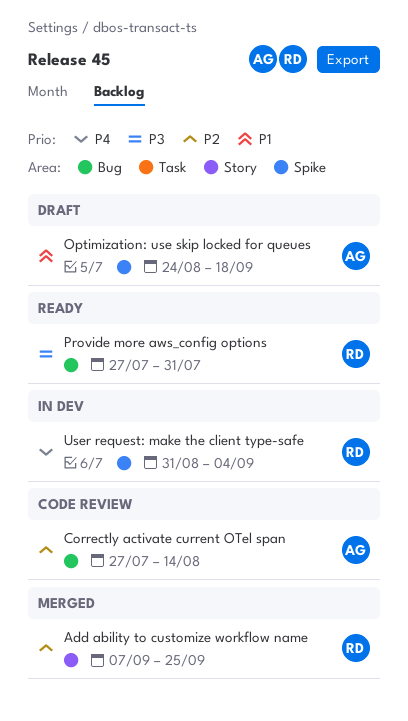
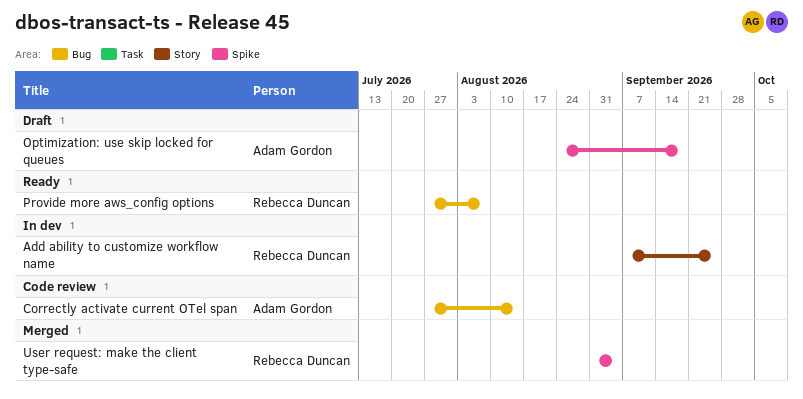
Add ability to customize workflow name, status: Merged -> In dev
Provide more aws_config options, due: Jul 31 -> Aug 7
User request: make the client type-safe, status: In dev -> Merged

